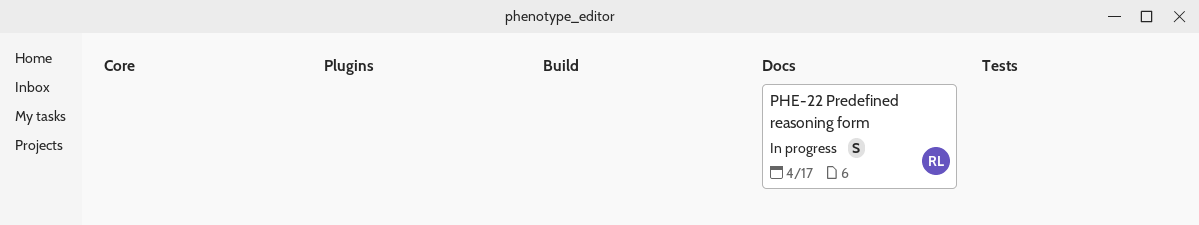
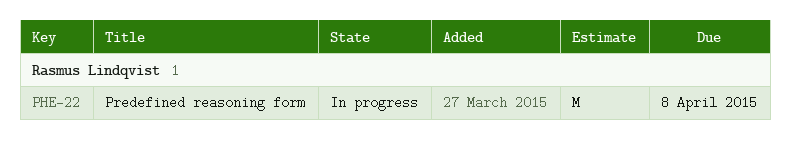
PHE-22, estimate: S -> M
PHE-22, due: Apr 17 -> Apr 8

